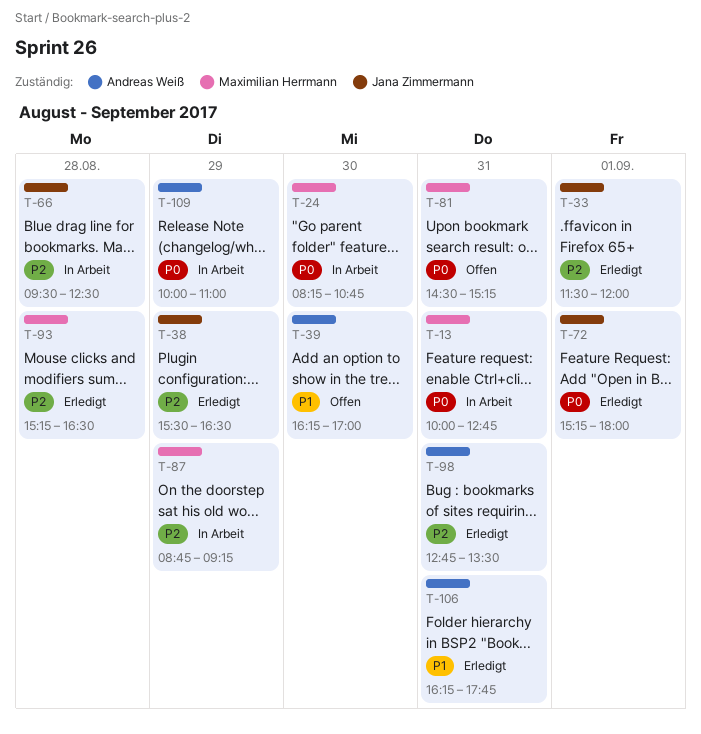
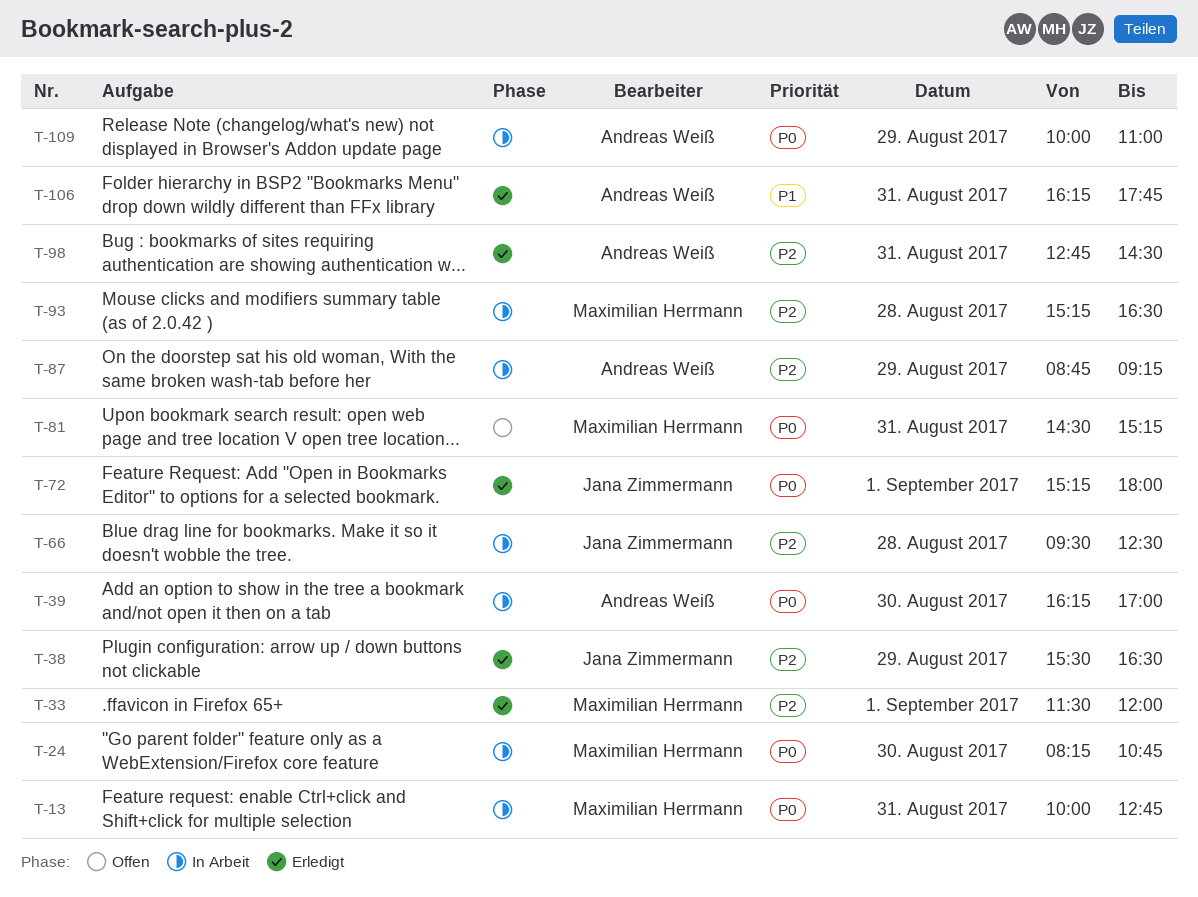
T-33, owner: Jana Zimmermann -> Maximilian Herrmann
T-39, status: Offen -> In Arbeit
T-39, priority: P1 -> P0
T-87, owner: Maximilian Herrmann -> Andreas Weiß
T-93, status: Erledigt -> In Arbeit
T-98, ends: 13:30 -> 14:30

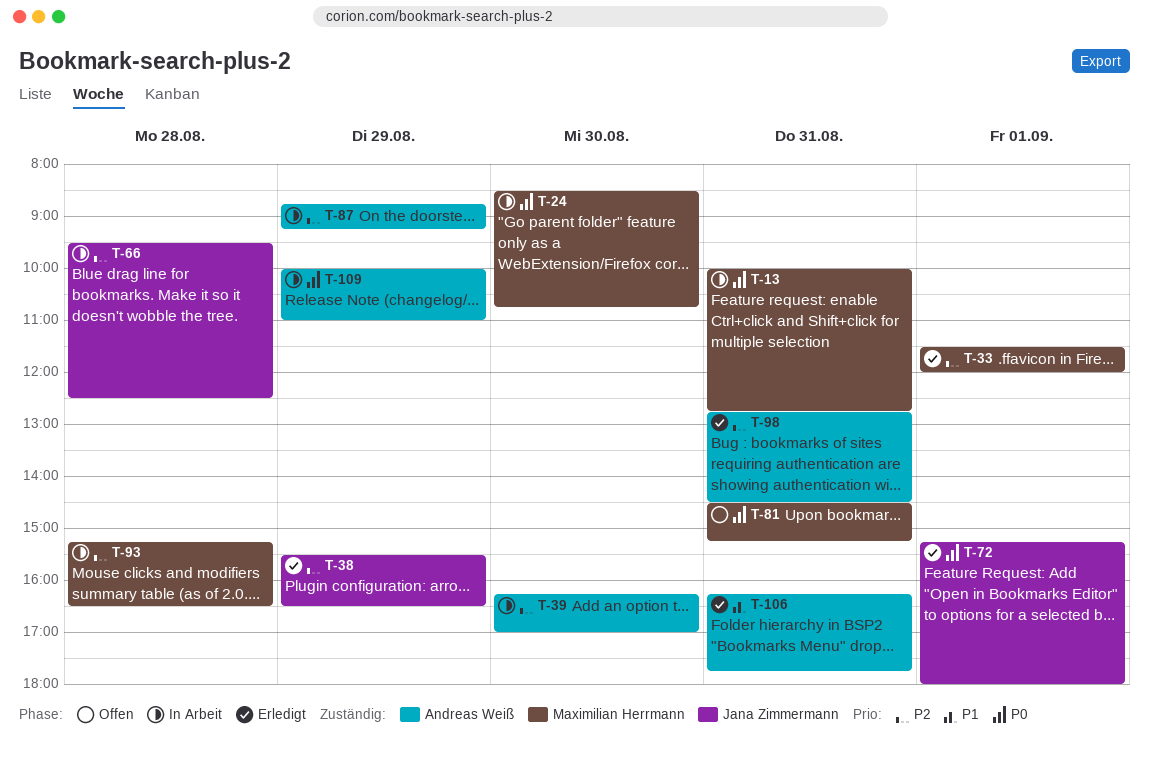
T-24, begins: 08:15 -> 08:30
T-39, priority: P0 -> P2

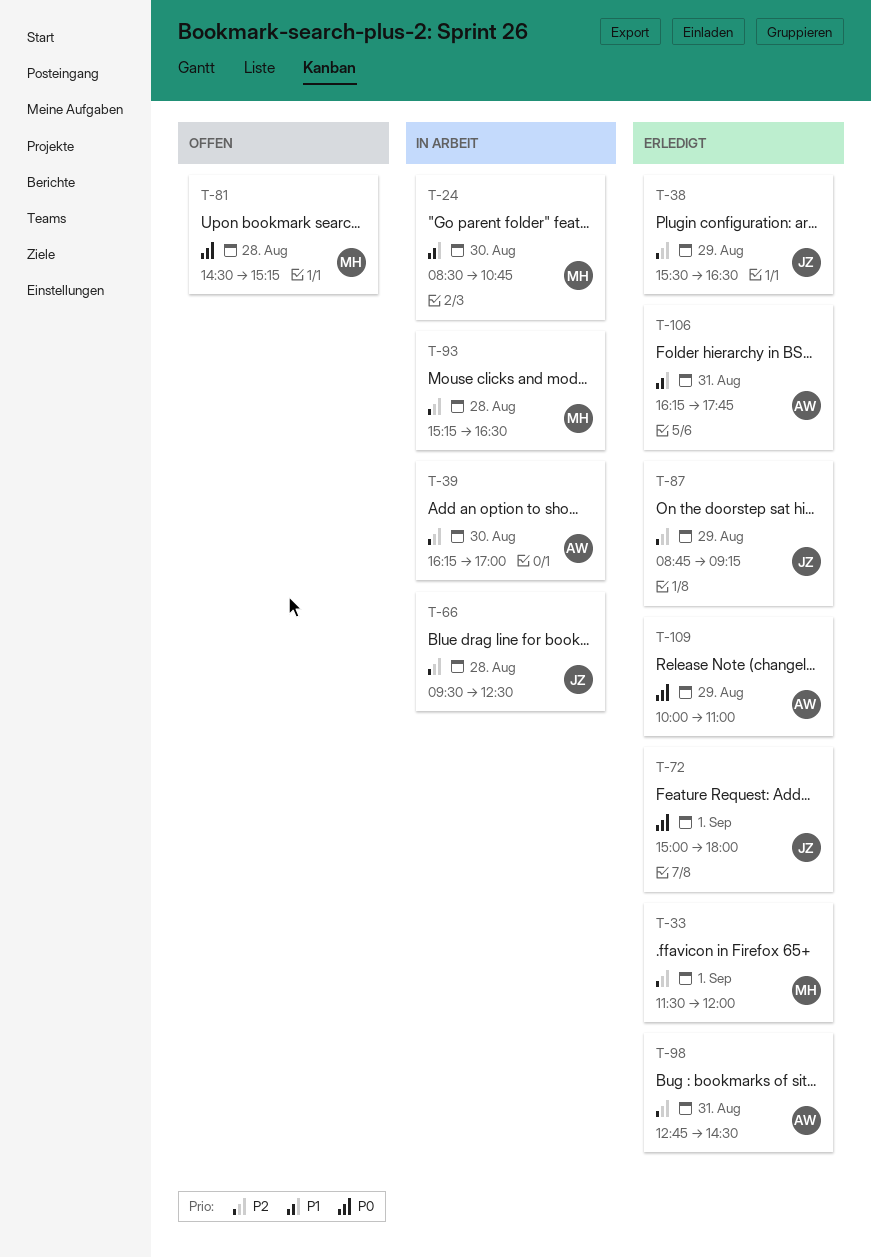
T-13: present -> none
T-24, priority: P0 -> P1
T-72, begins: 15:15 -> 15:00
T-81, day: Aug 31 -> Aug 28
T-87, status: In Arbeit -> Erledigt
T-87, owner: Andreas Weiß -> Jana Zimmermann
T-109, status: In Arbeit -> Erledigt

